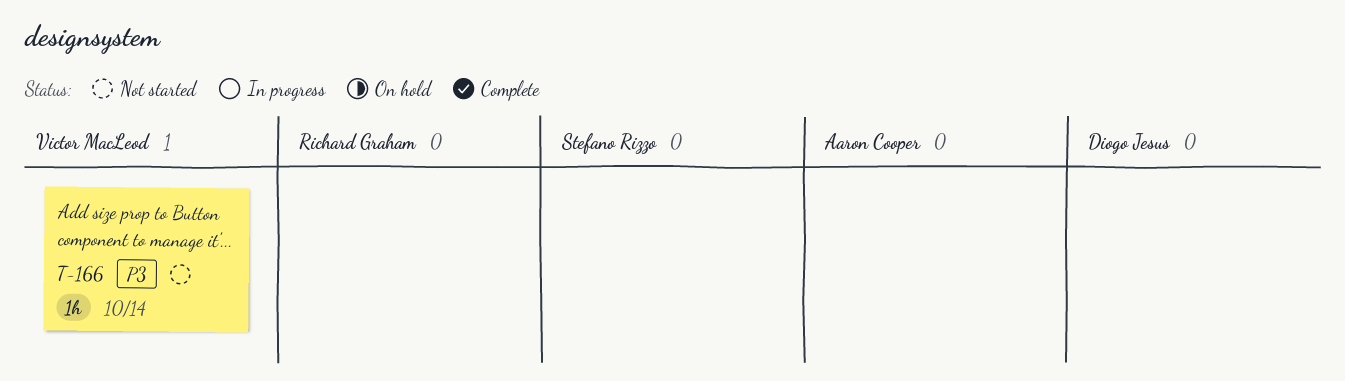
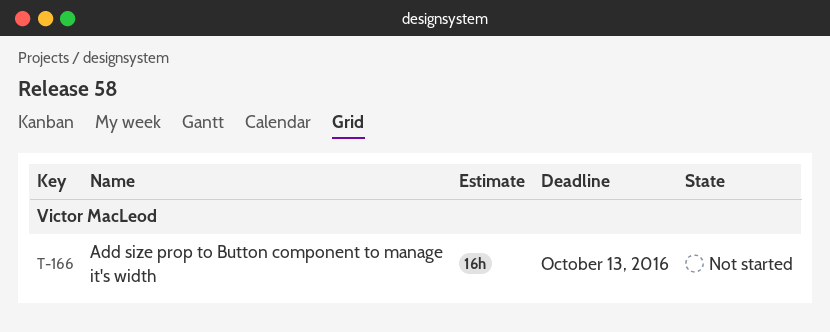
T-166, estimate: 1h -> 16h
T-166, due: Oct 14 -> Oct 13

